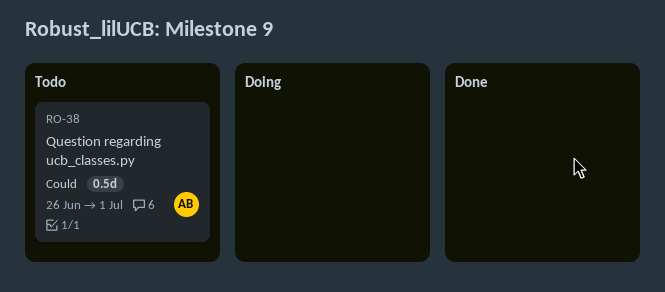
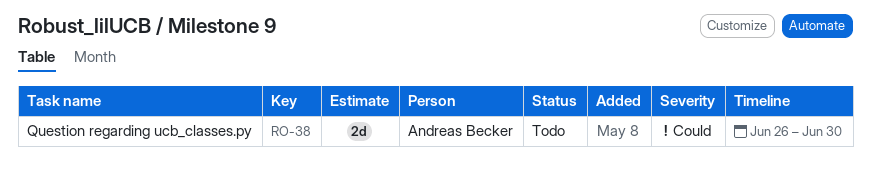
RO-38, estimate: 0.5d -> 2d
RO-38, due: Jul 1 -> Jun 30

